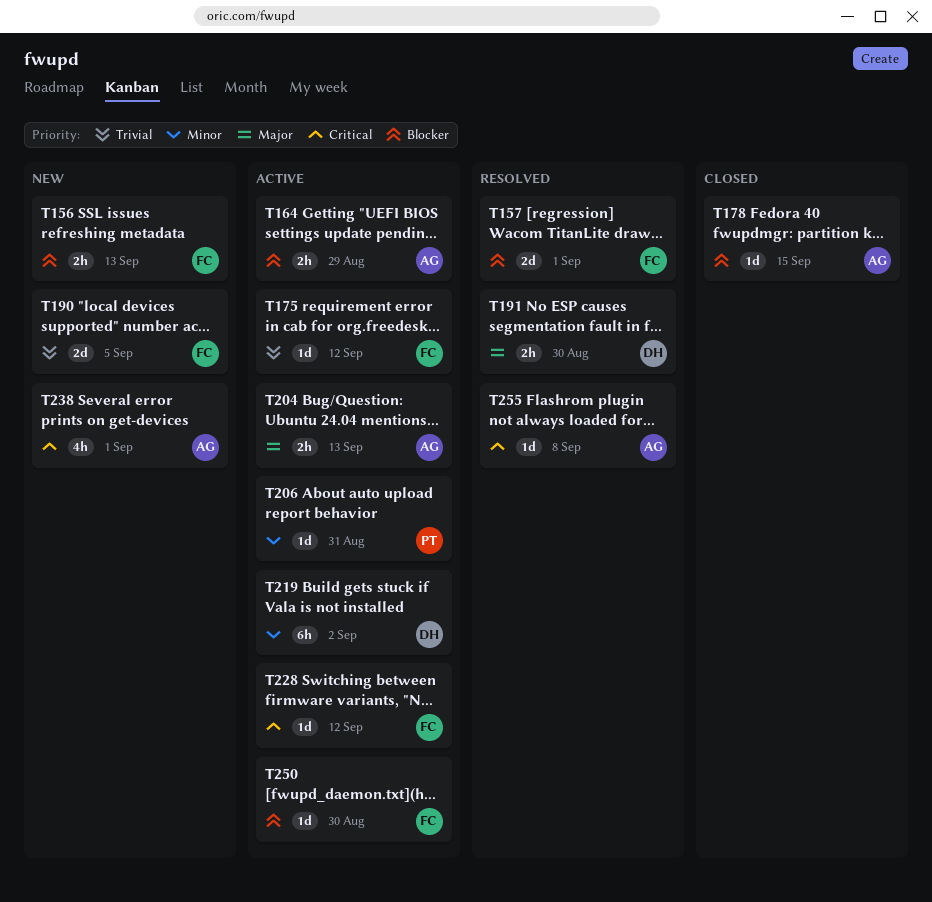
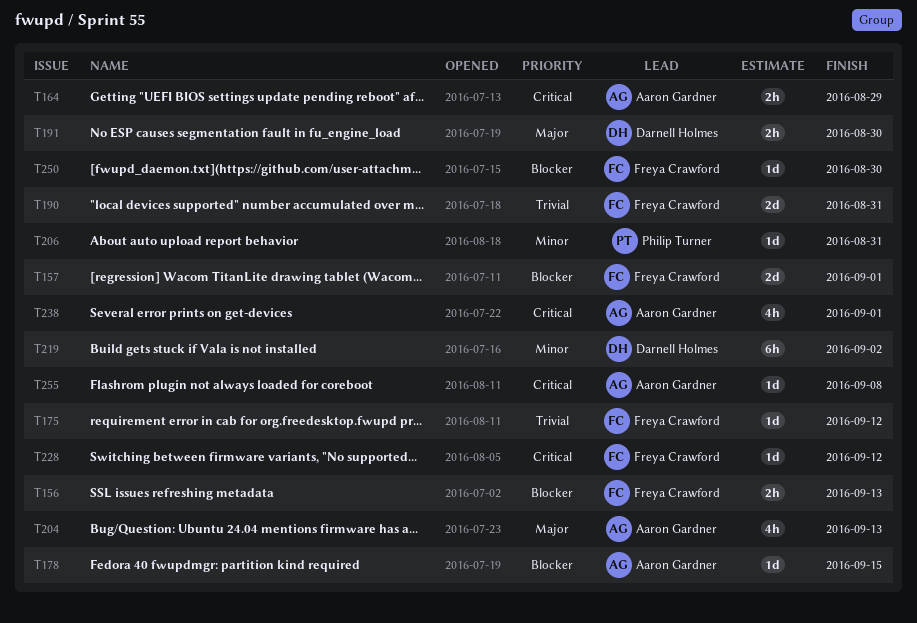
T164, priority: Blocker -> Critical
T190, due: Sep 5 -> Aug 31
T204, estimate: 2h -> 4h

